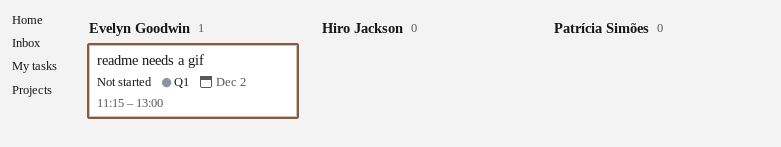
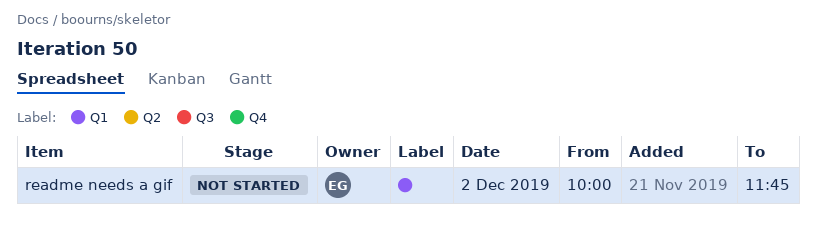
readme needs a gif, begins: 11:15 -> 10:00
readme needs a gif, ends: 13:00 -> 11:45

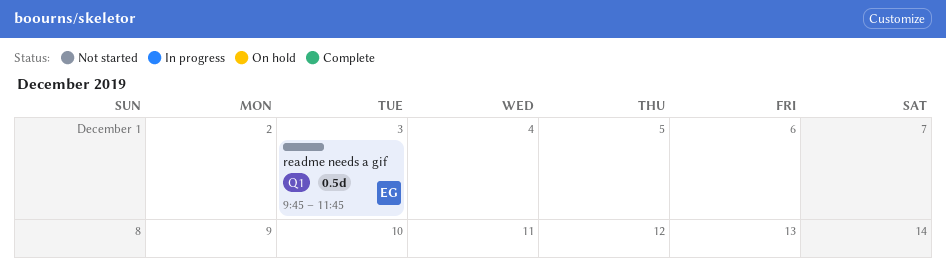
readme needs a gif, day: Dec 2 -> Dec 3
readme needs a gif, begins: 10:00 -> 09:45

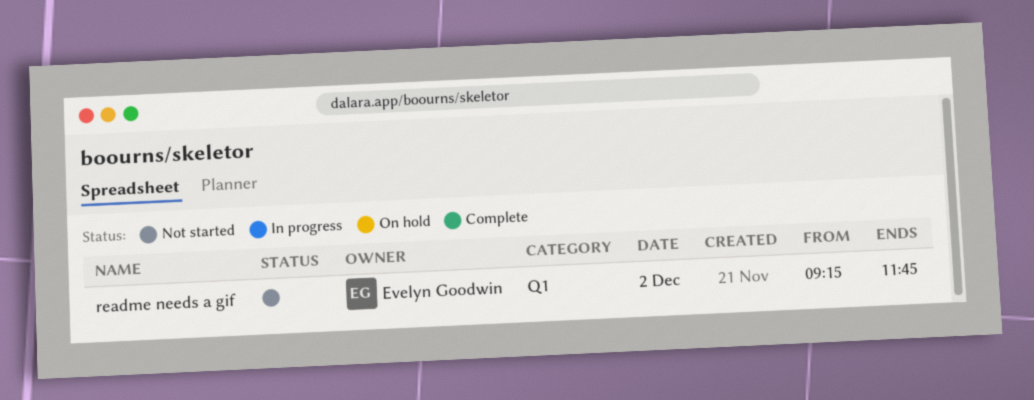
readme needs a gif, day: Dec 3 -> Dec 2
readme needs a gif, begins: 09:45 -> 09:15

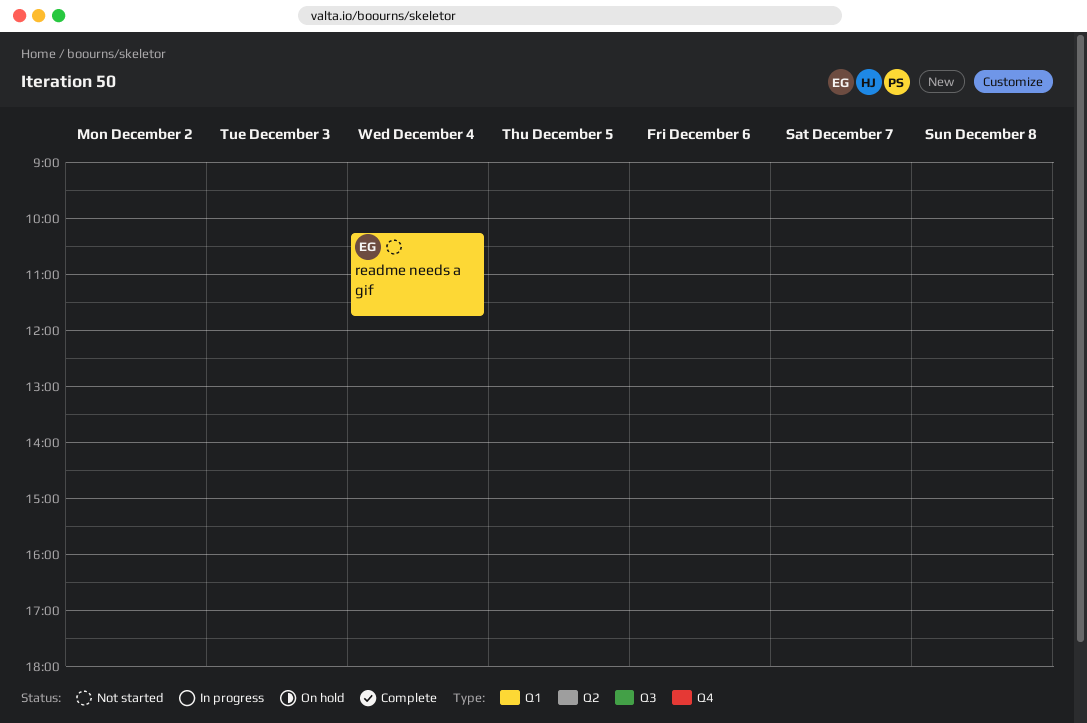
readme needs a gif, day: Dec 2 -> Dec 4
readme needs a gif, begins: 09:15 -> 10:15

